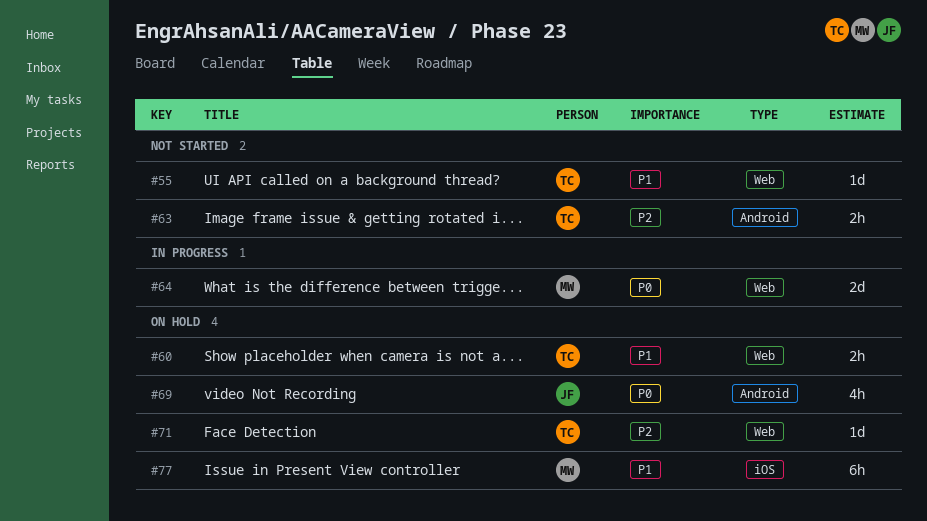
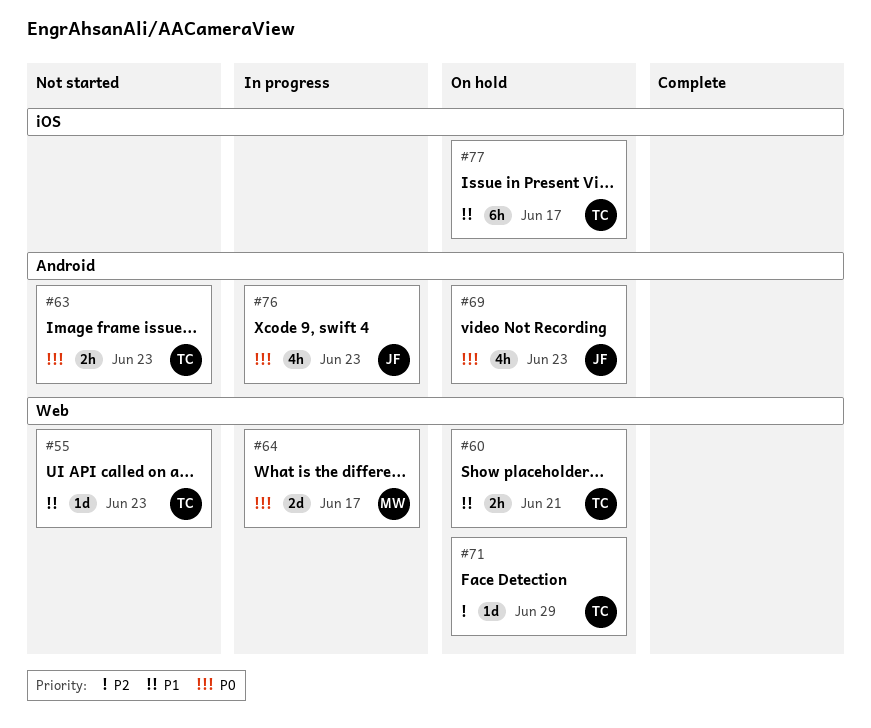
#63, priority: P2 -> P0
#76: none -> present
#77, owner: MW -> TC

